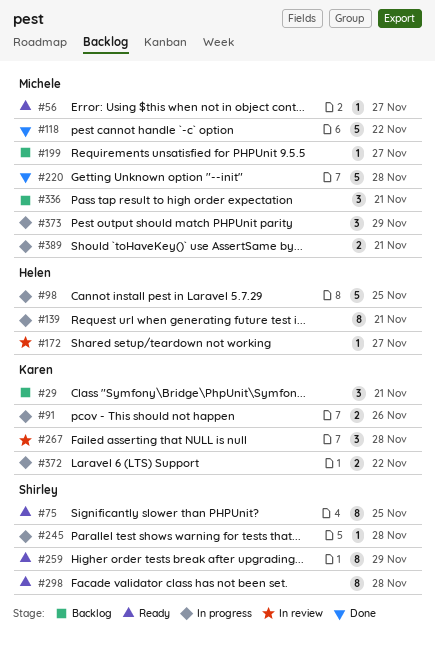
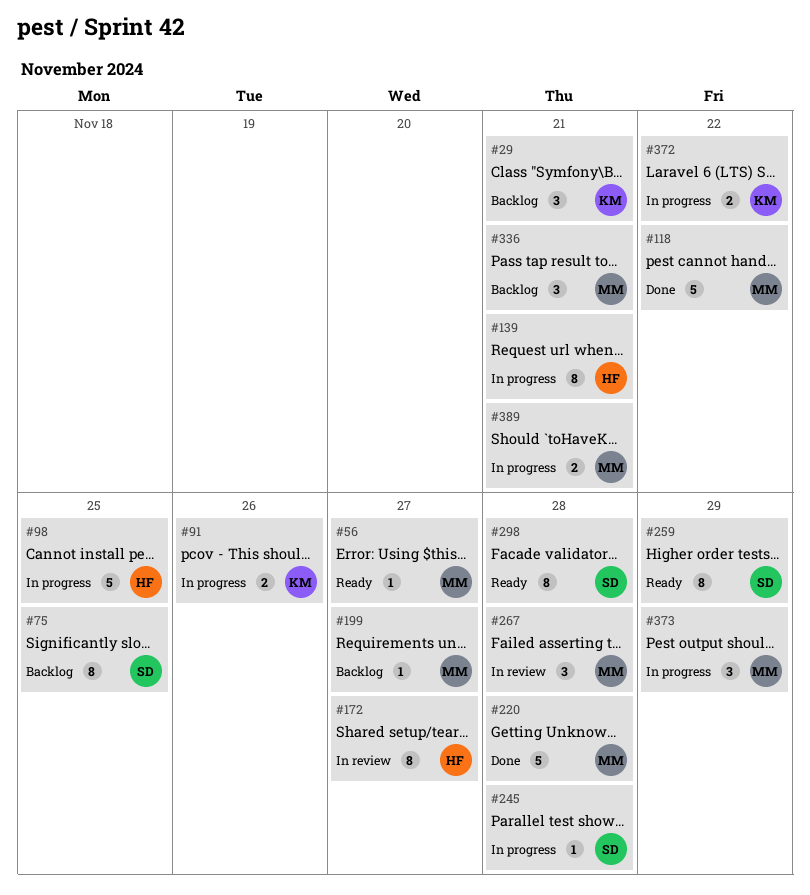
#75, status: Ready -> Backlog
#172, estimate: 1 -> 8
#267, owner: Karen -> Michele

